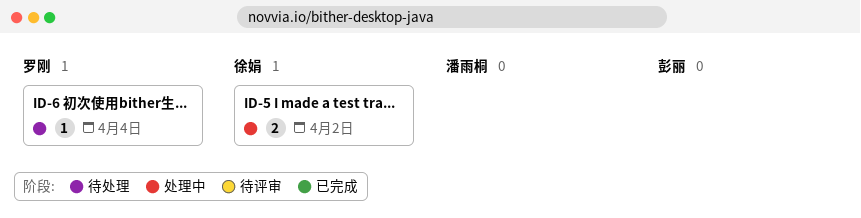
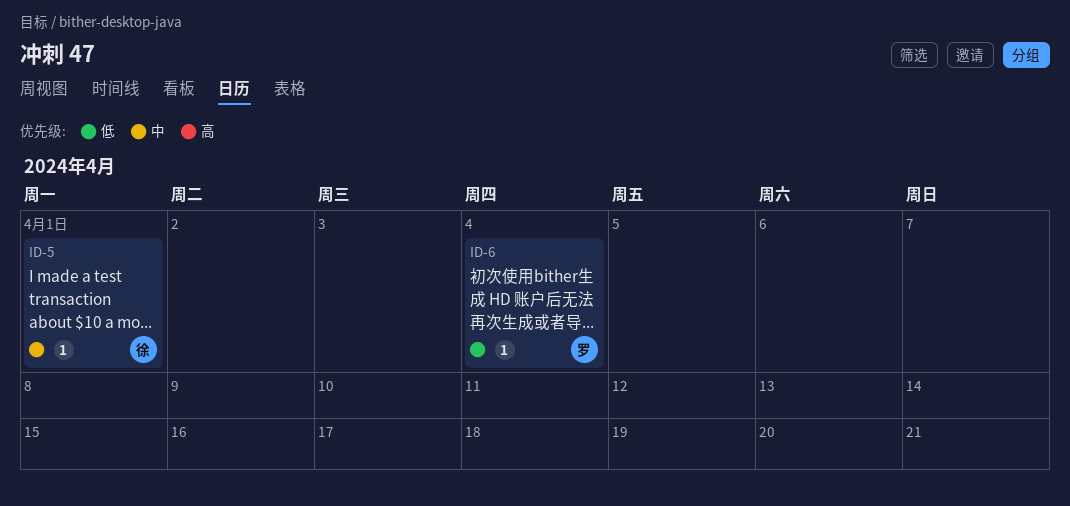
ID-5, estimate: 2 -> 1
ID-5, due: Apr 2 -> Apr 1

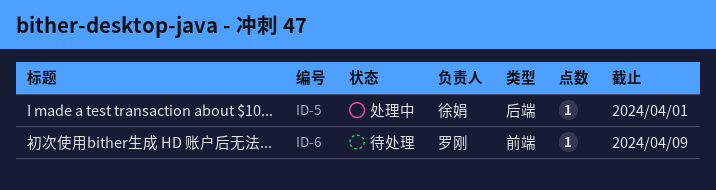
ID-6, due: Apr 4 -> Apr 9

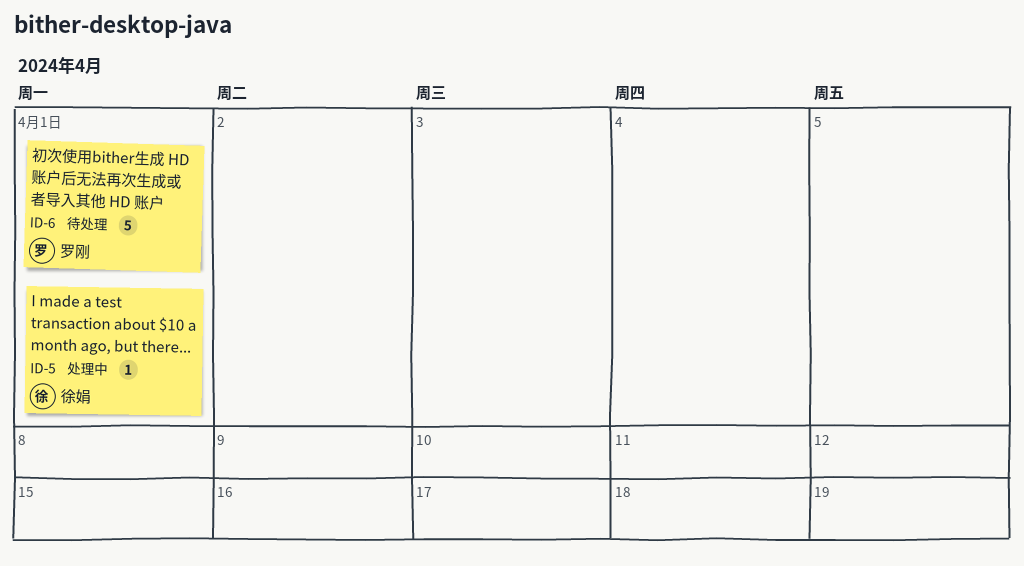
ID-6, estimate: 1 -> 5
ID-6, due: Apr 9 -> Apr 1

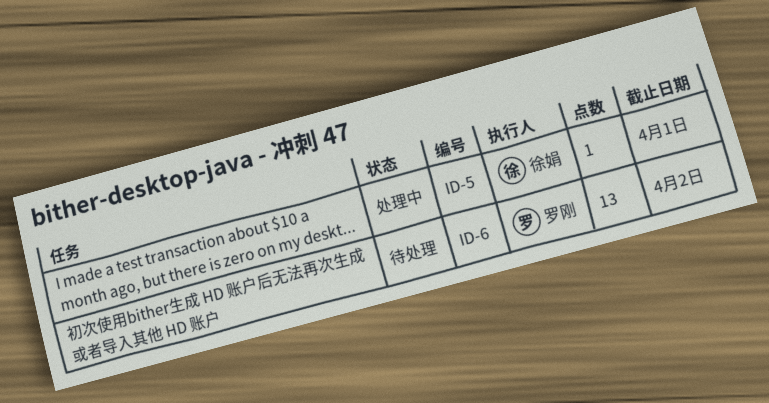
ID-6, estimate: 5 -> 13
ID-6, due: Apr 1 -> Apr 2

